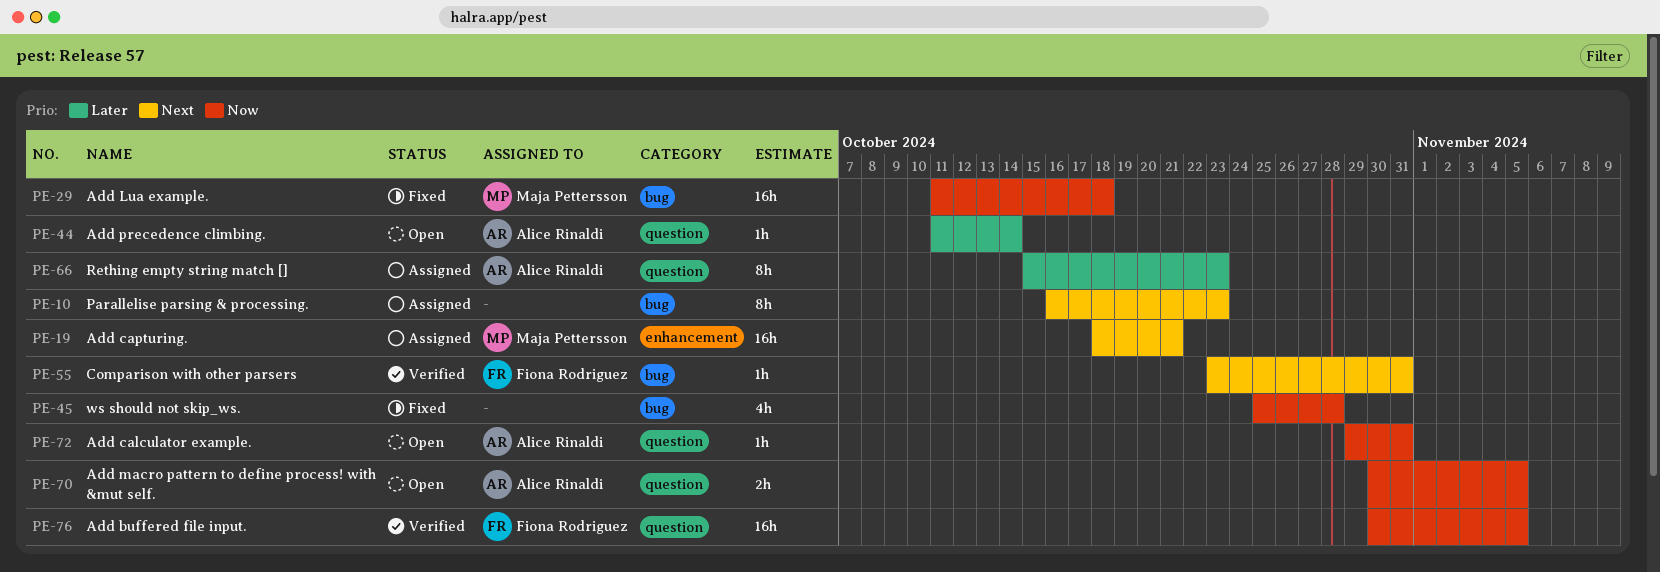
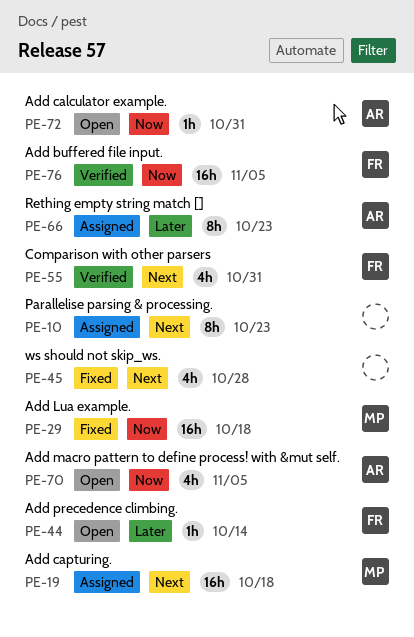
PE-19, due: Oct 21 -> Oct 18
PE-44, owner: Alice Rinaldi -> Fiona Rodriguez
PE-45, priority: Now -> Next
PE-55, estimate: 1h -> 4h
PE-70, estimate: 2h -> 4h

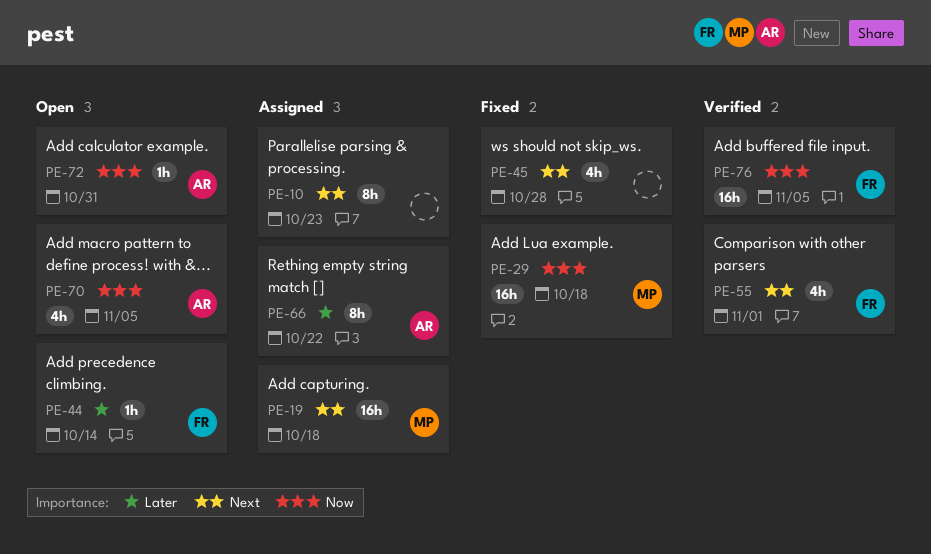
PE-55, due: Oct 31 -> Nov 1
PE-66, due: Oct 23 -> Oct 22

